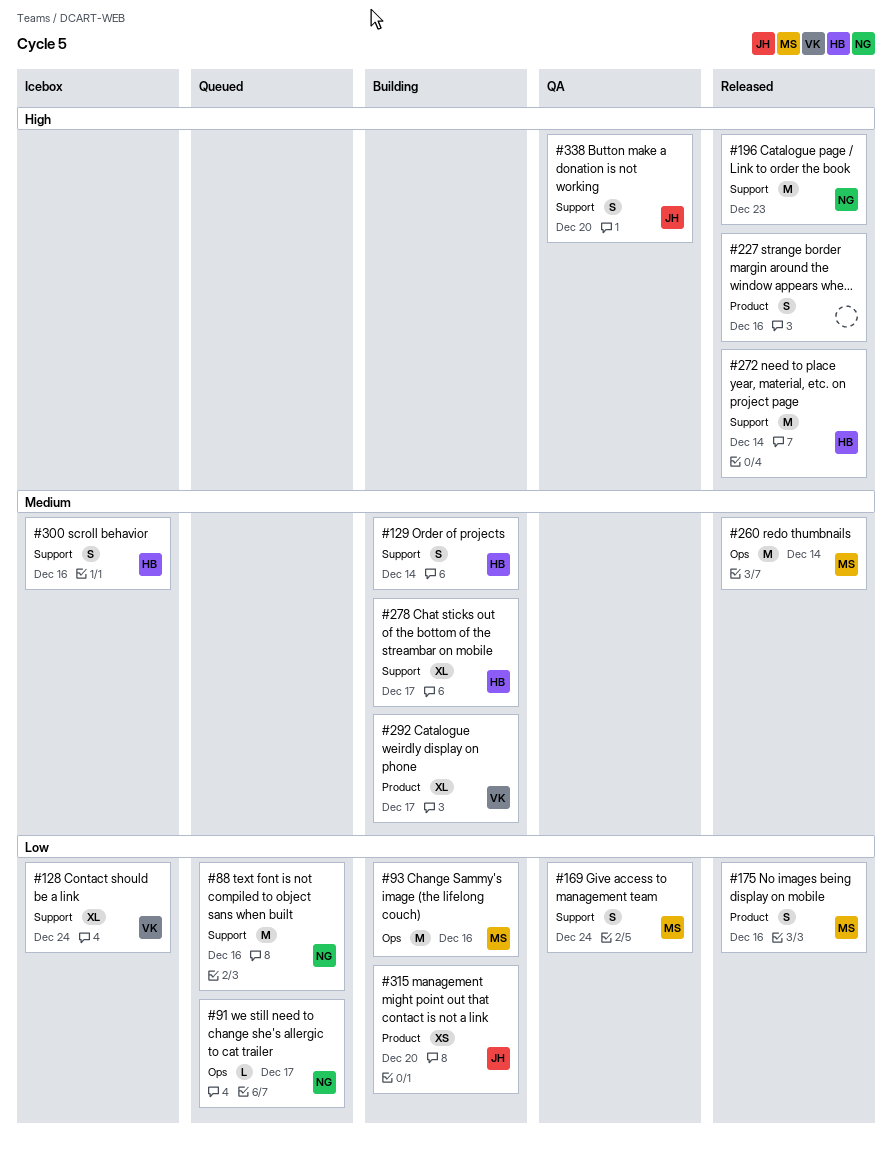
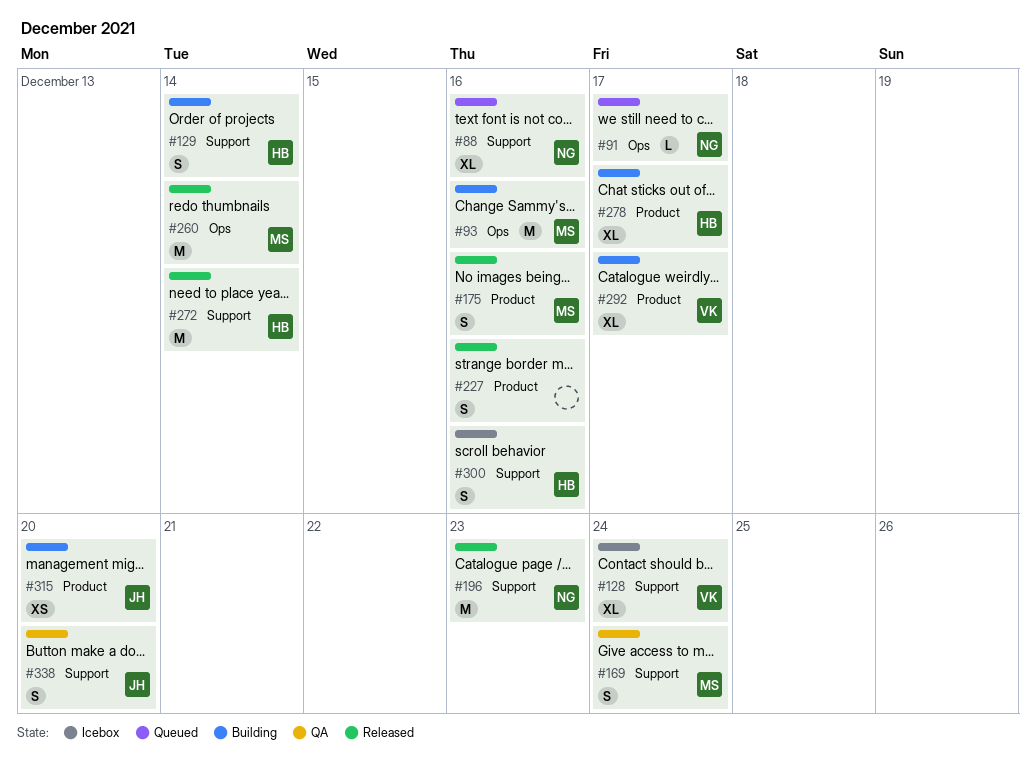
#88, estimate: M -> XL
#278, label: Support -> Product

